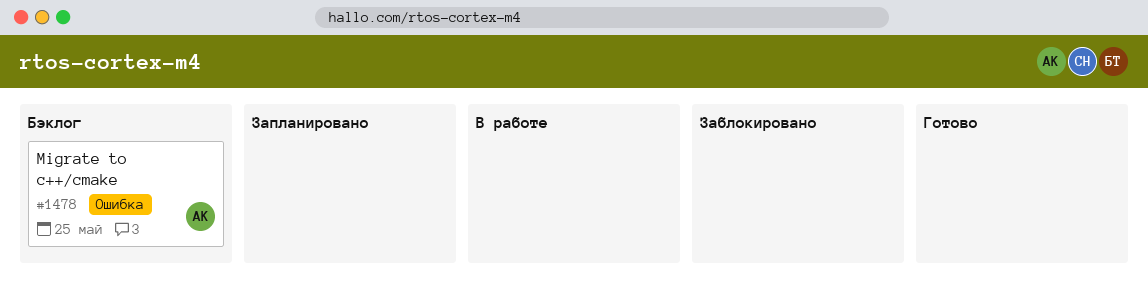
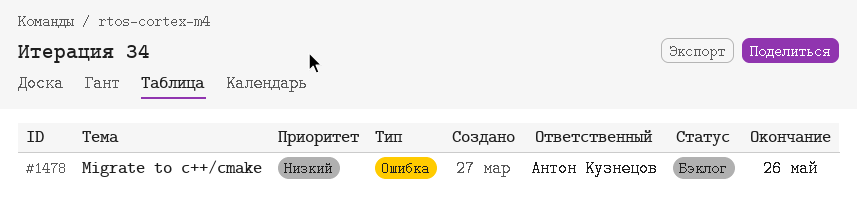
#1478, due: May 25 -> May 26

